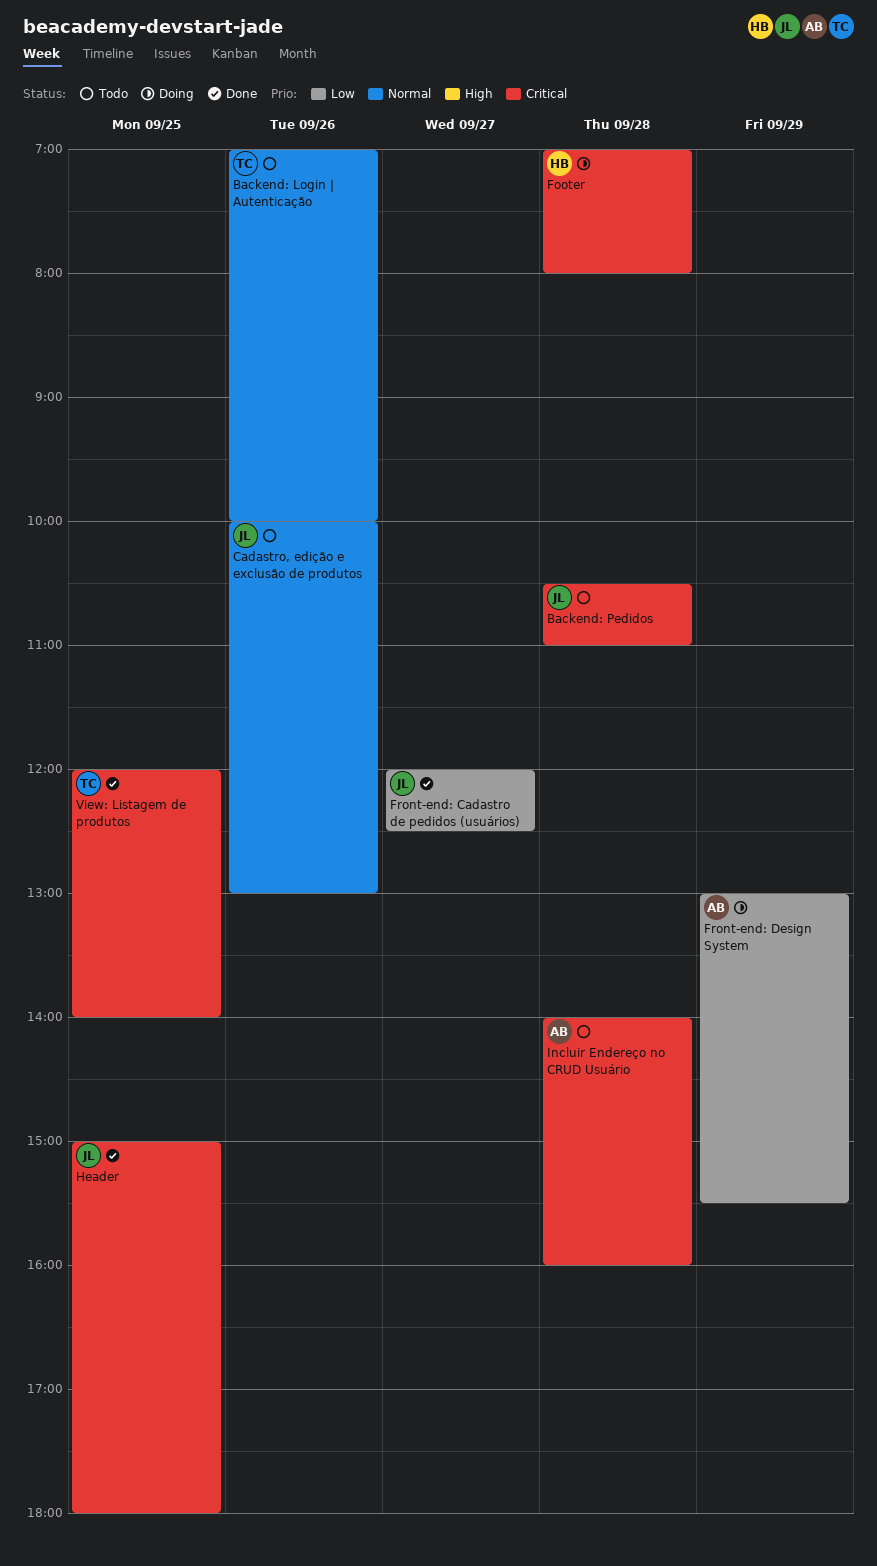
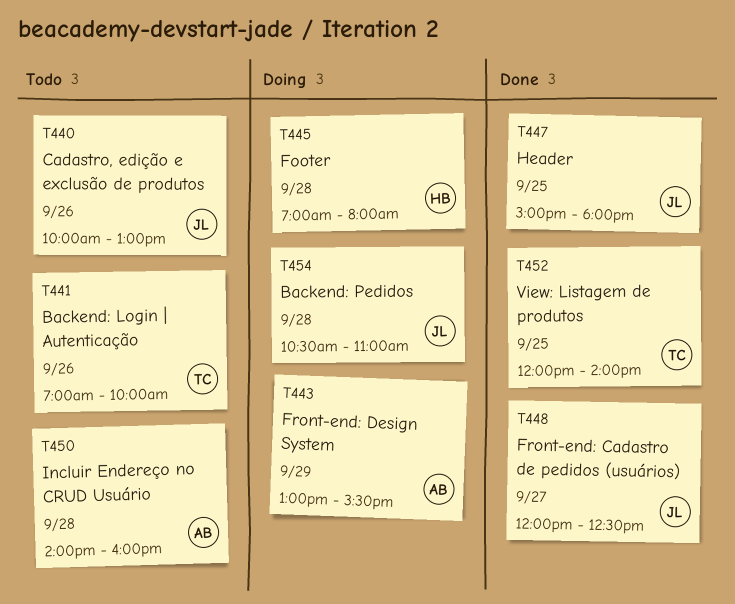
Backend: Pedidos, status: Todo -> Doing

